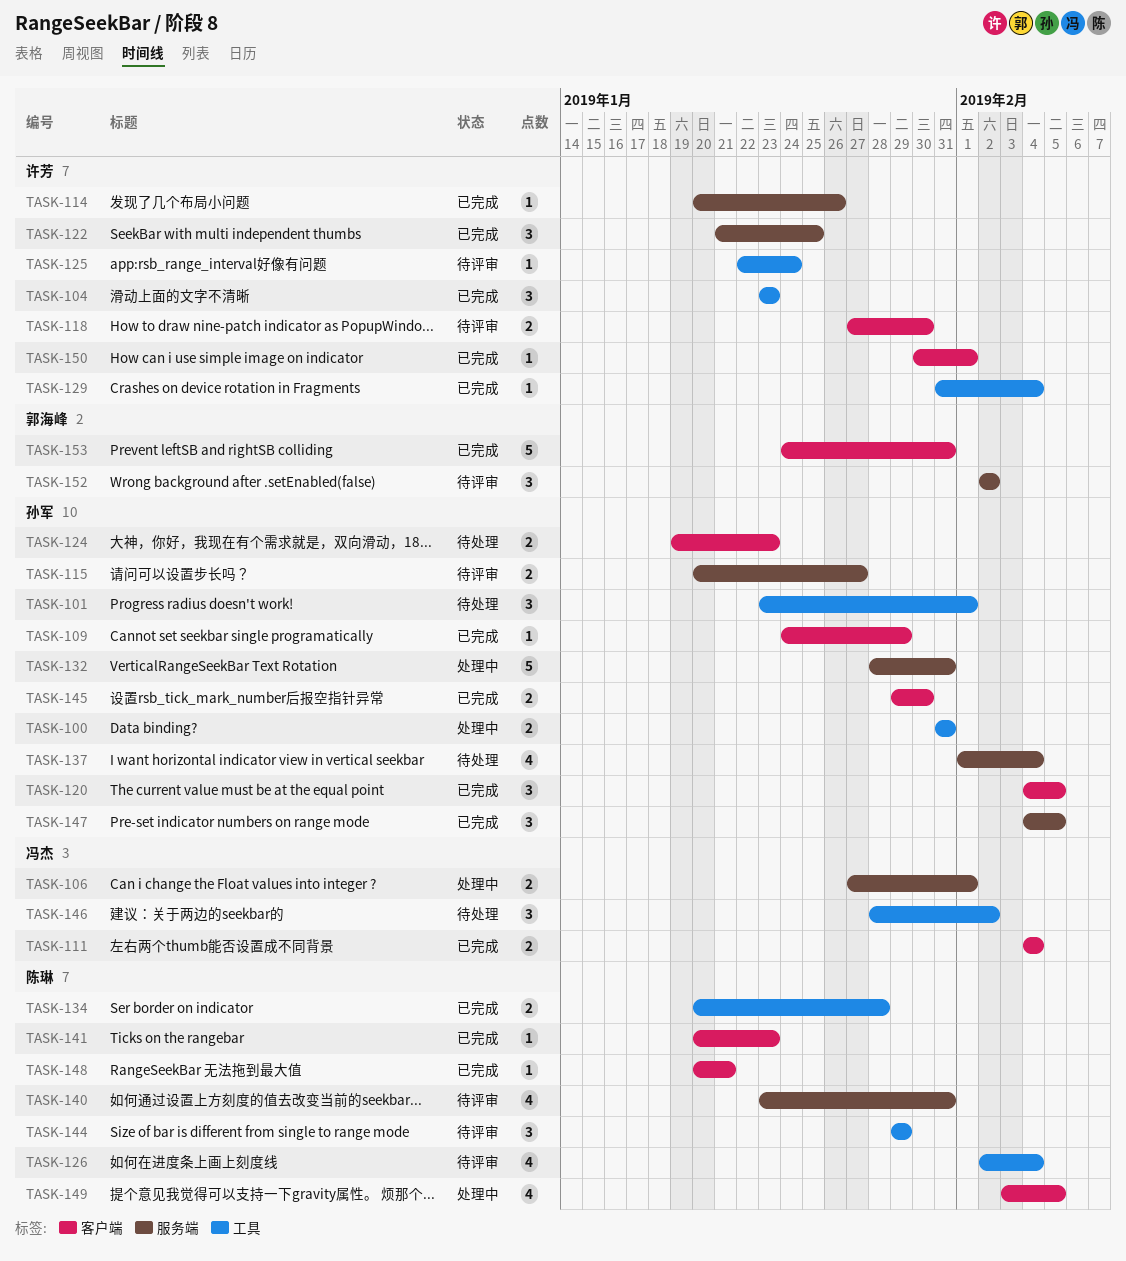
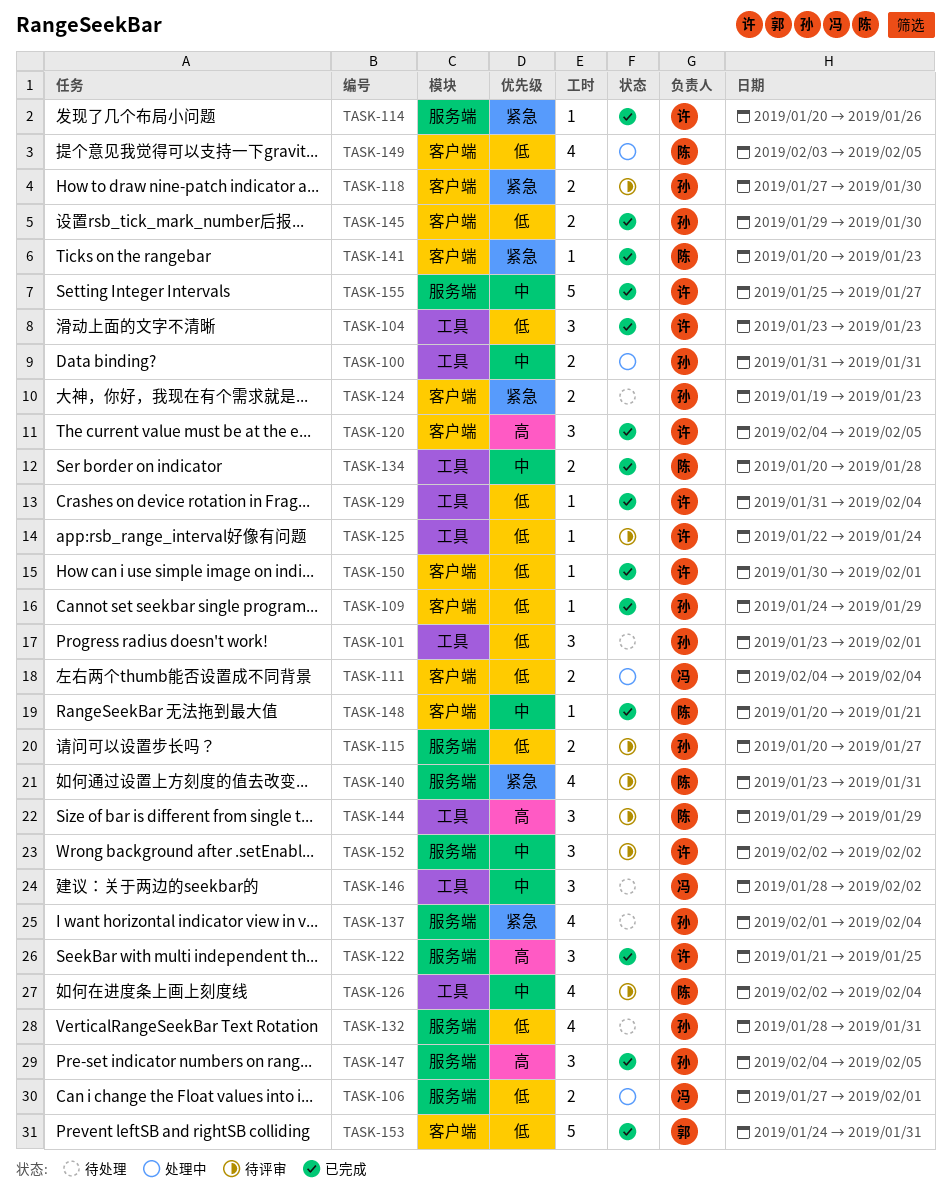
TASK-111, status: 已完成 -> 处理中
TASK-118, owner: 许芳 -> 孙军
TASK-120, owner: 孙军 -> 许芳
TASK-132, status: 处理中 -> 待处理
TASK-132, estimate: 5 -> 4
TASK-152, owner: 郭海峰 -> 许芳
TASK-155: none -> present

